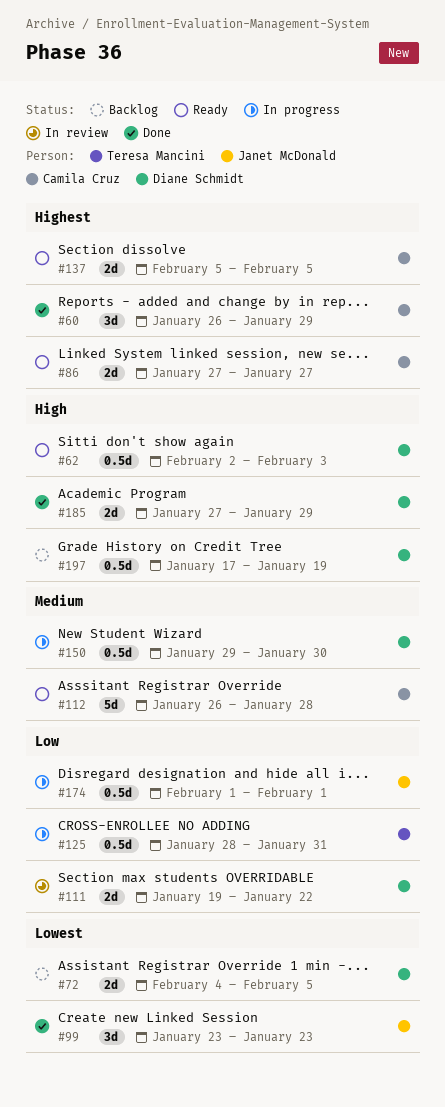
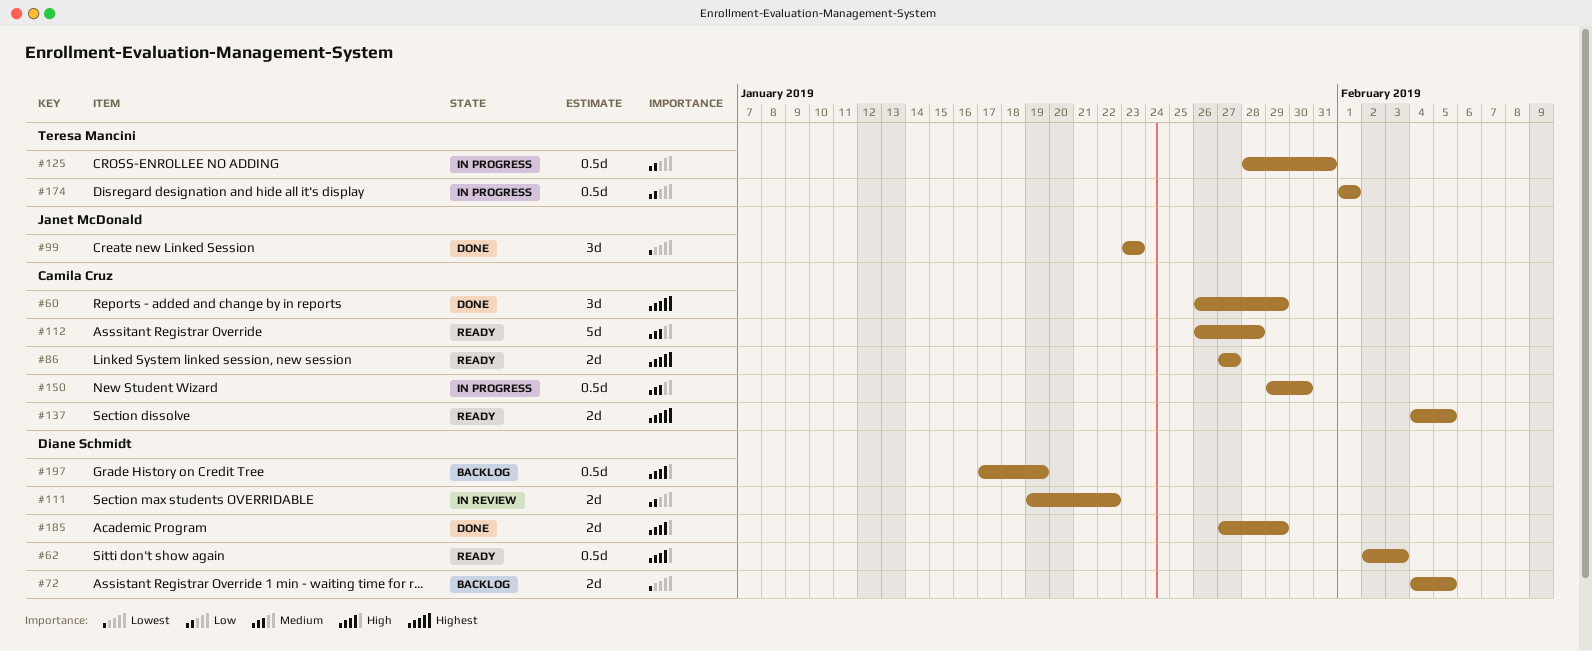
#137, start: Feb 5 -> Feb 4
#150, owner: Diane Schmidt -> Camila Cruz
#174, owner: Janet McDonald -> Teresa Mancini

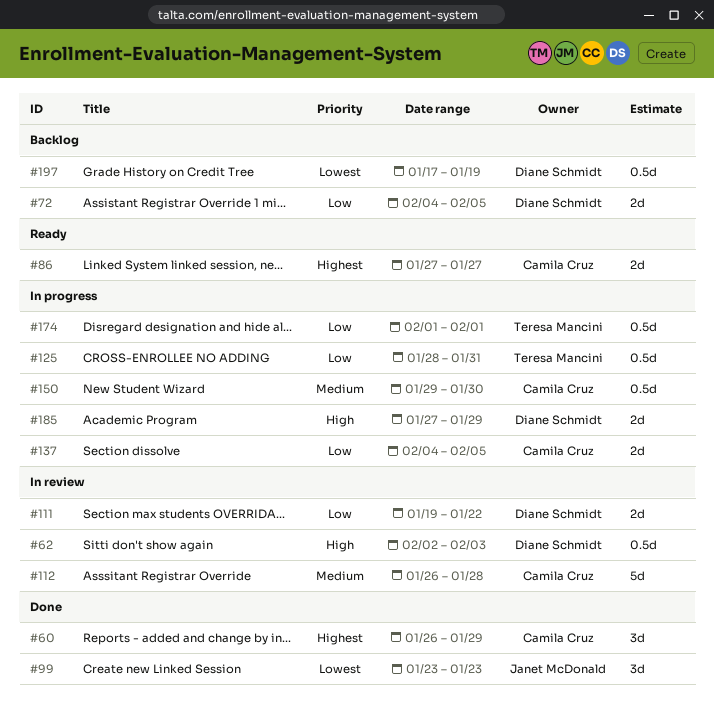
#62, status: Ready -> In review
#72, priority: Lowest -> Low
#112, status: Ready -> In review
#137, status: Ready -> In progress
#137, priority: Highest -> Low
#185, status: Done -> In progress
#197, priority: High -> Lowest

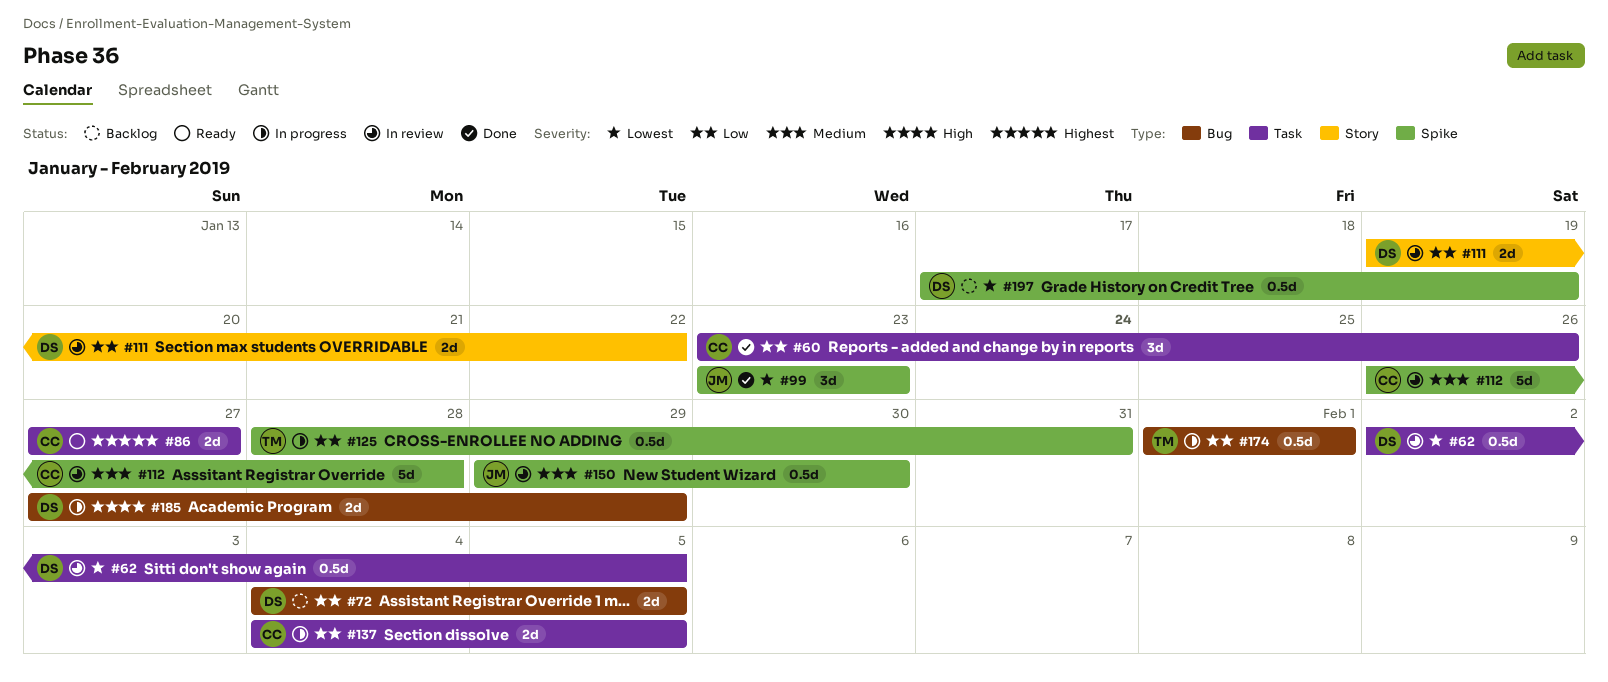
#60, priority: Highest -> Low
#60, start: Jan 26 -> Jan 23
#60, due: Jan 29 -> Jan 26
#62, priority: High -> Lowest
#62, due: Feb 3 -> Feb 5
#150, status: In progress -> In review
#150, owner: Camila Cruz -> Janet McDonald

